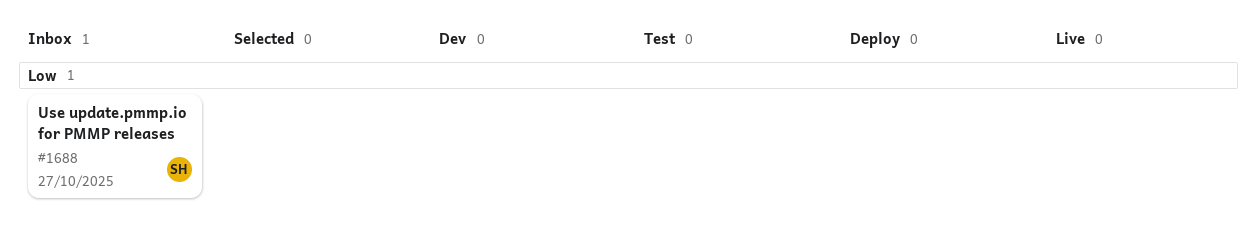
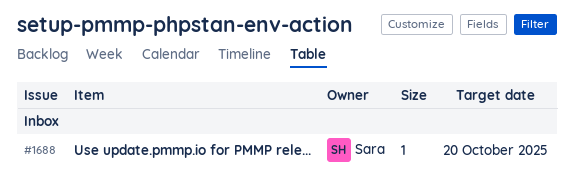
#1688, due: Oct 27 -> Oct 20

